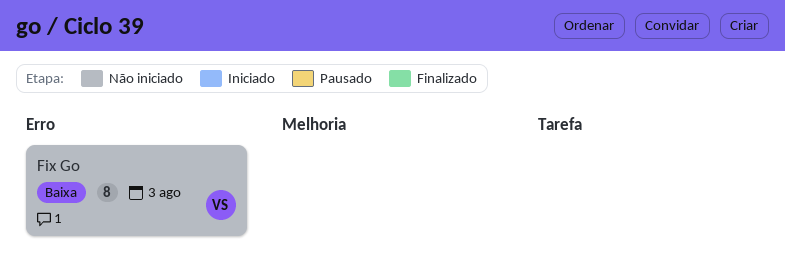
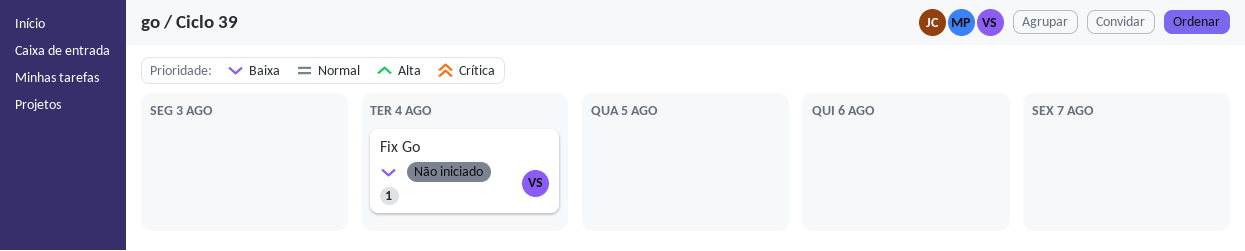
Fix Go, estimate: 8 -> 1
Fix Go, due: Aug 3 -> Aug 4

